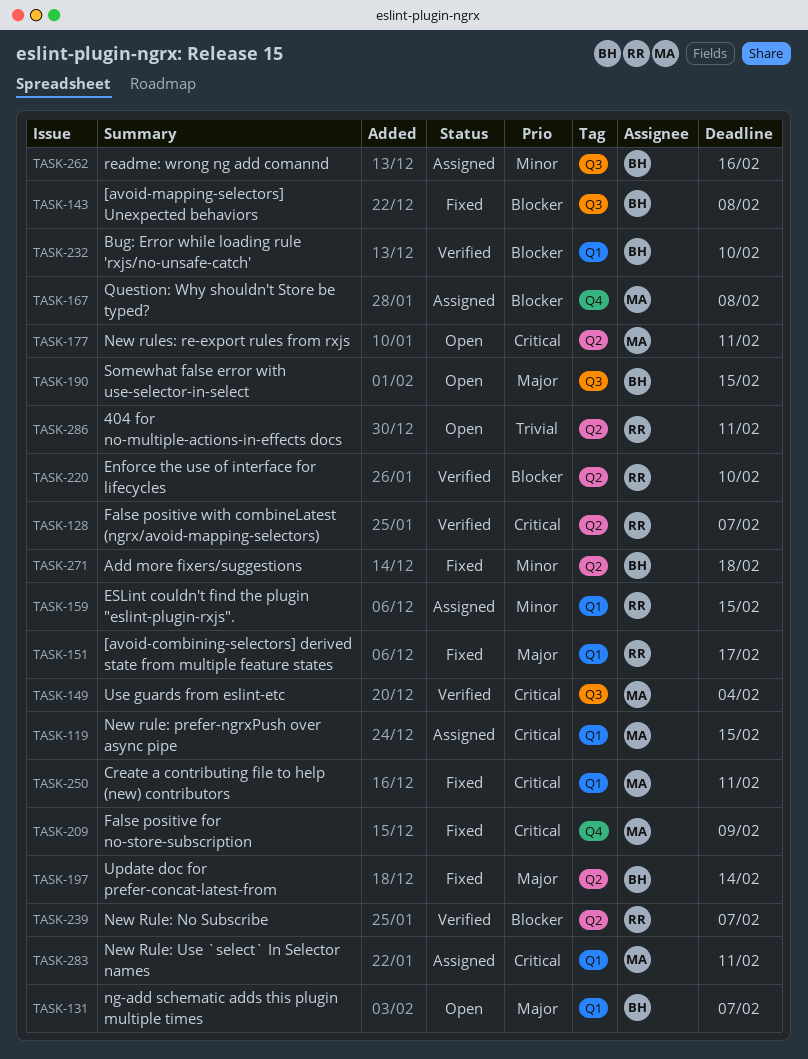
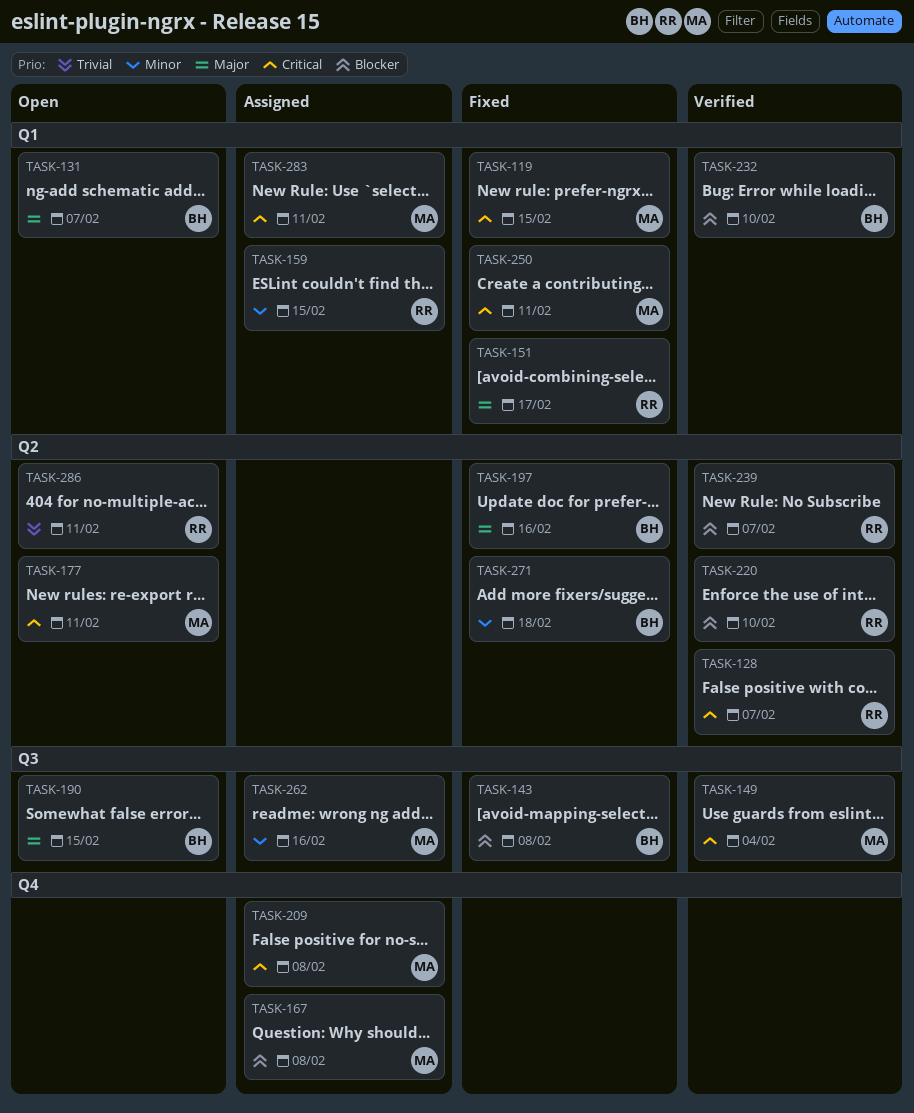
TASK-119, status: Assigned -> Fixed
TASK-197, due: Feb 14 -> Feb 16
TASK-209, status: Fixed -> Assigned
TASK-209, due: Feb 9 -> Feb 8
TASK-262, owner: BH -> MA

